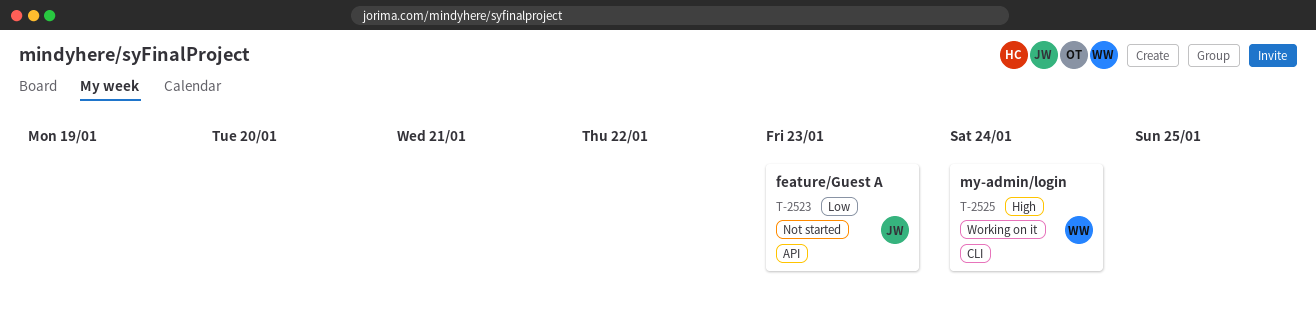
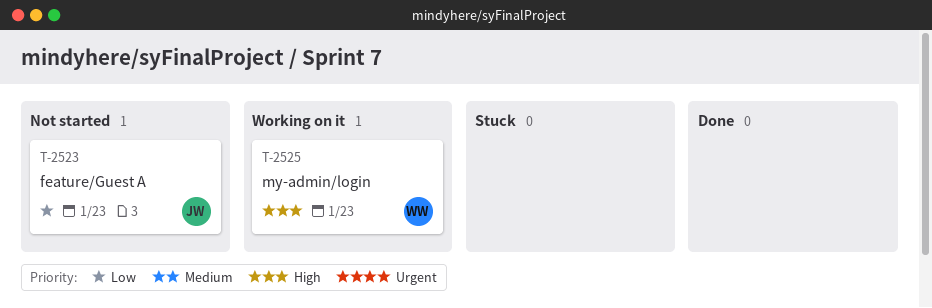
T-2525, due: Jan 24 -> Jan 23

